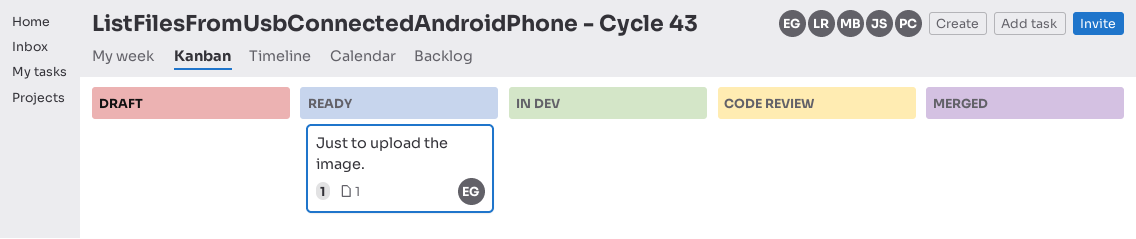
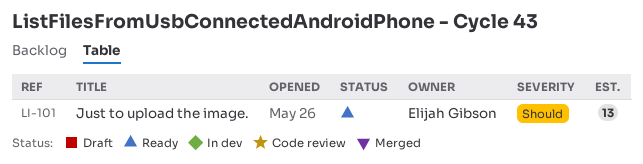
Just to upload the image., estimate: 1 -> 13

